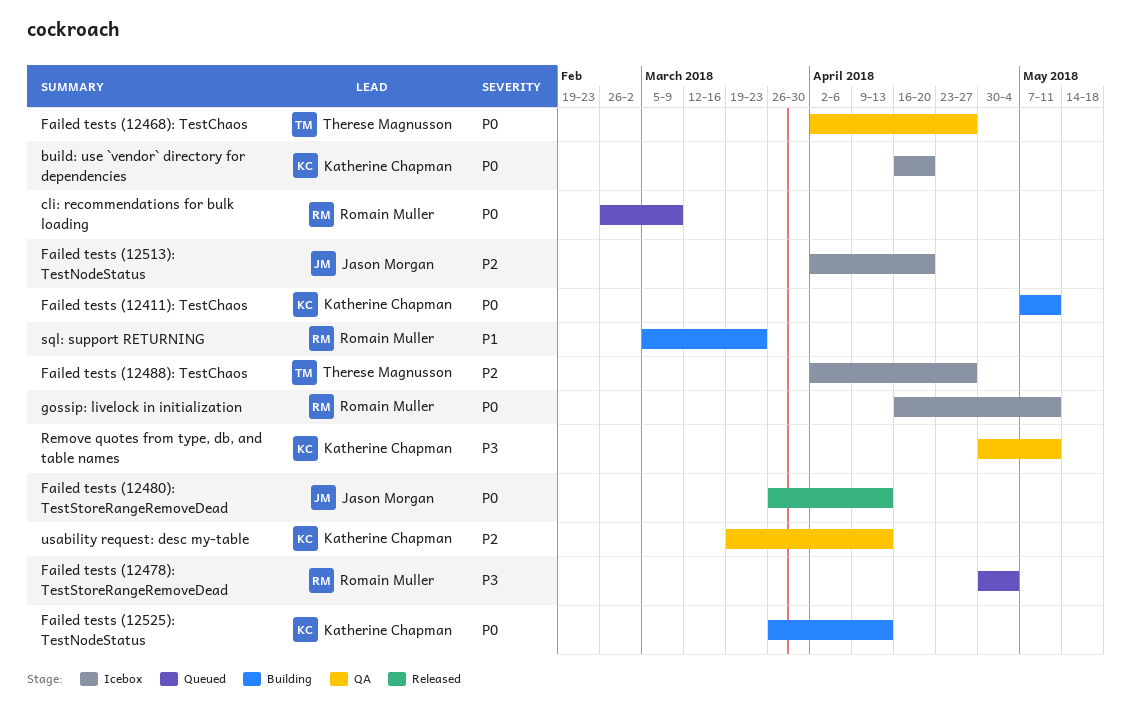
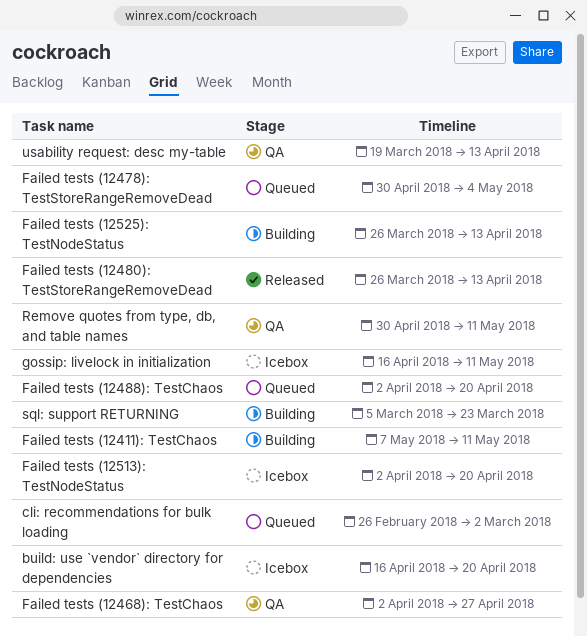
cli: recommendations for bulk loading, due: Mar 9 -> Mar 2
Failed tests (12488): TestChaos, status: Icebox -> Queued
Failed tests (12488): TestChaos, due: Apr 27 -> Apr 20

